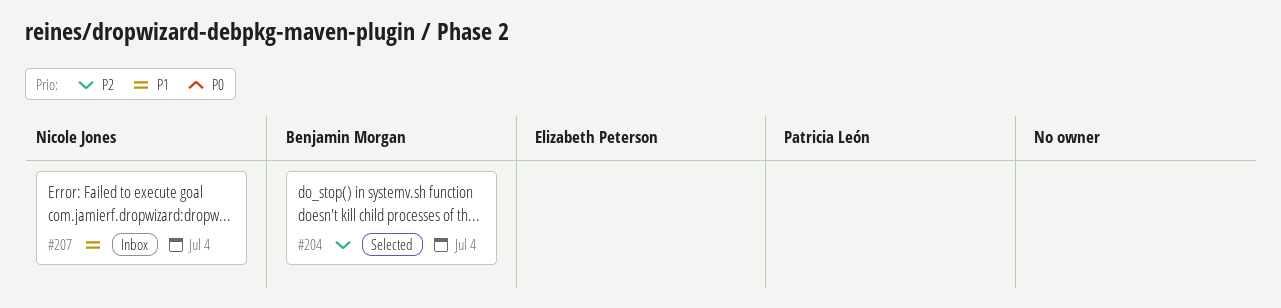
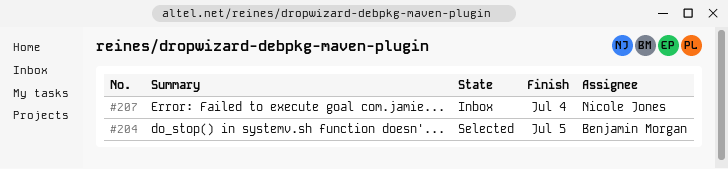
#204, due: Jul 4 -> Jul 5

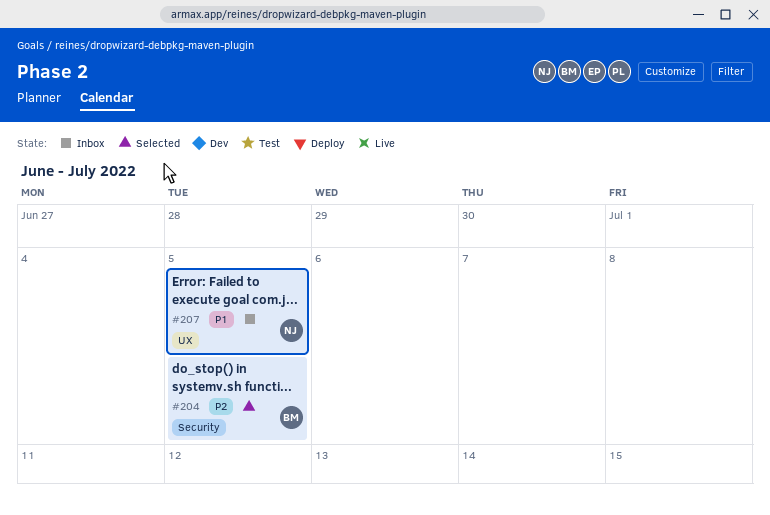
#207, due: Jul 4 -> Jul 5

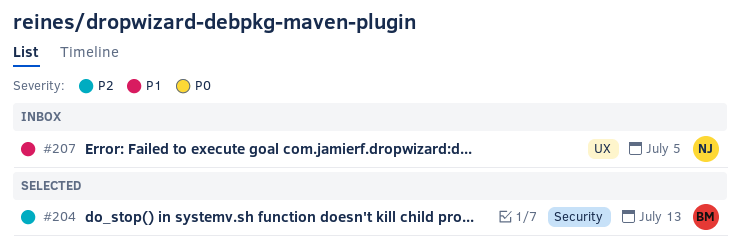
#204, due: Jul 5 -> Jul 13

